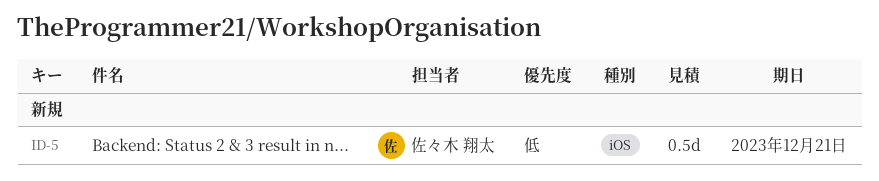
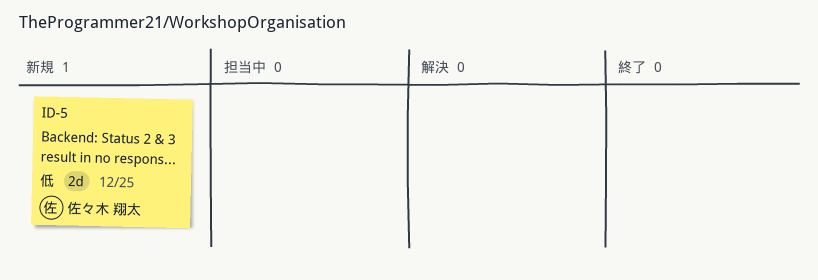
ID-5, estimate: 0.5d -> 2d
ID-5, due: Dec 21 -> Dec 25

